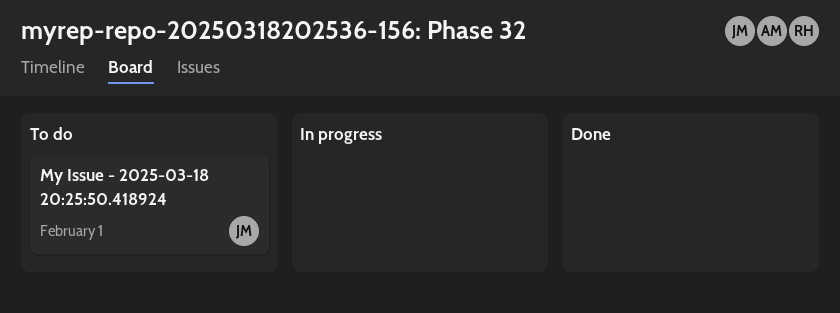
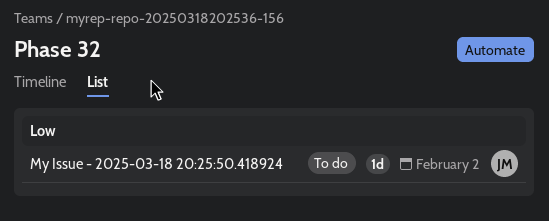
My Issue - 2025-03-18 20:25:50.418924, due: Feb 1 -> Feb 2

